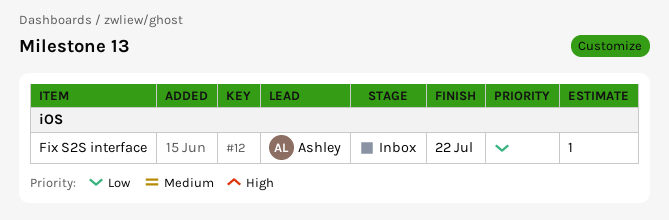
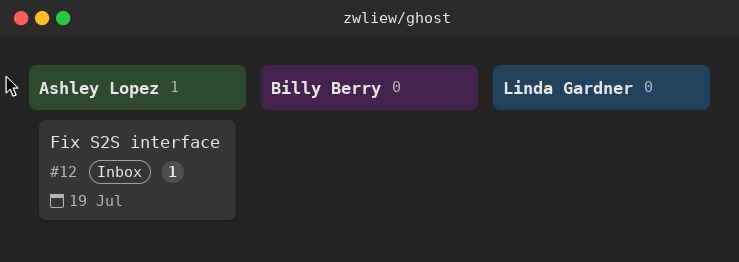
#12, due: Jul 22 -> Jul 19

